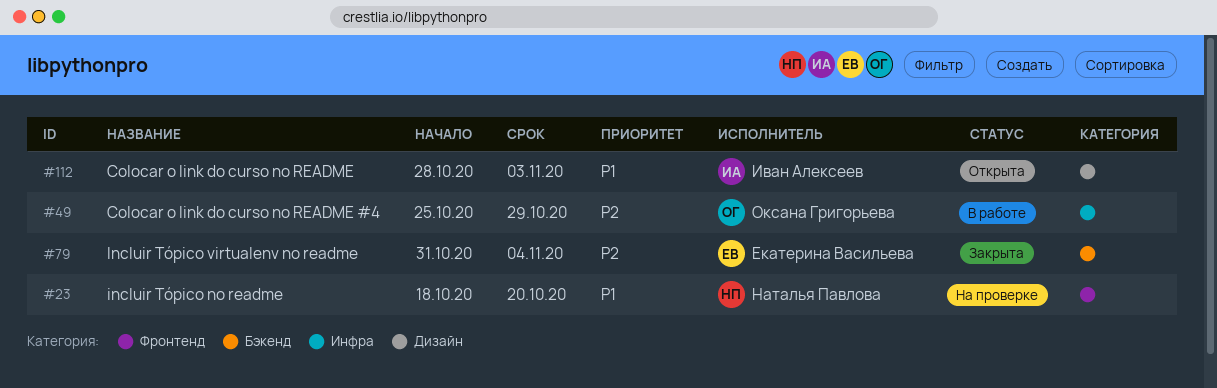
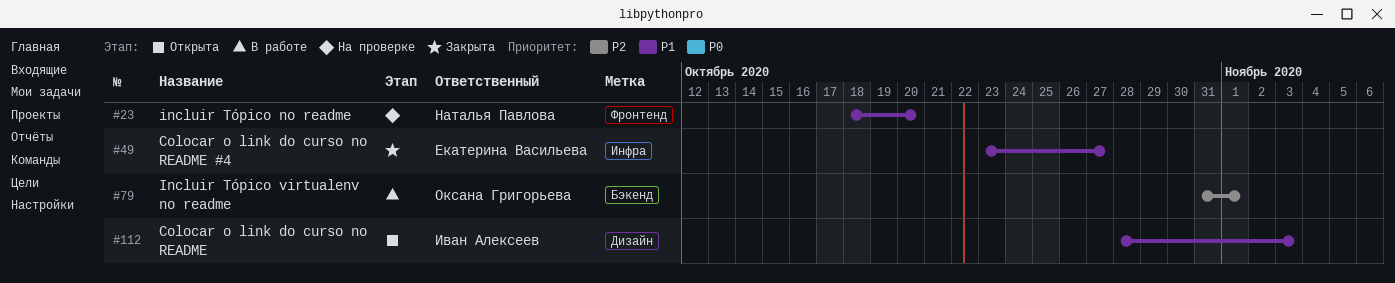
#49, status: В работе -> Закрыта
#49, owner: Оксана Григорьева -> Екатерина Васильева
#49, priority: P2 -> P1
#49, start: Oct 25 -> Oct 23
#49, due: Oct 29 -> Oct 27
#79, status: Закрыта -> В работе
#79, owner: Екатерина Васильева -> Оксана Григорьева
#79, due: Nov 4 -> Nov 1

